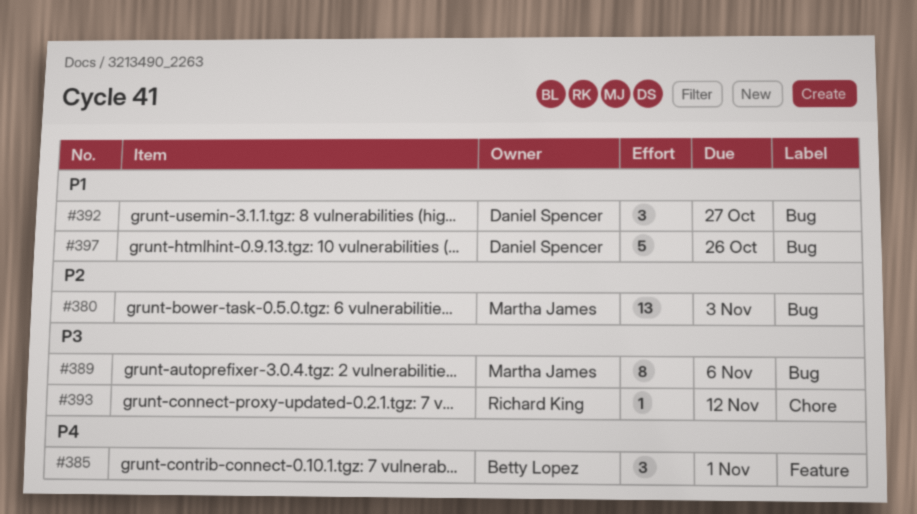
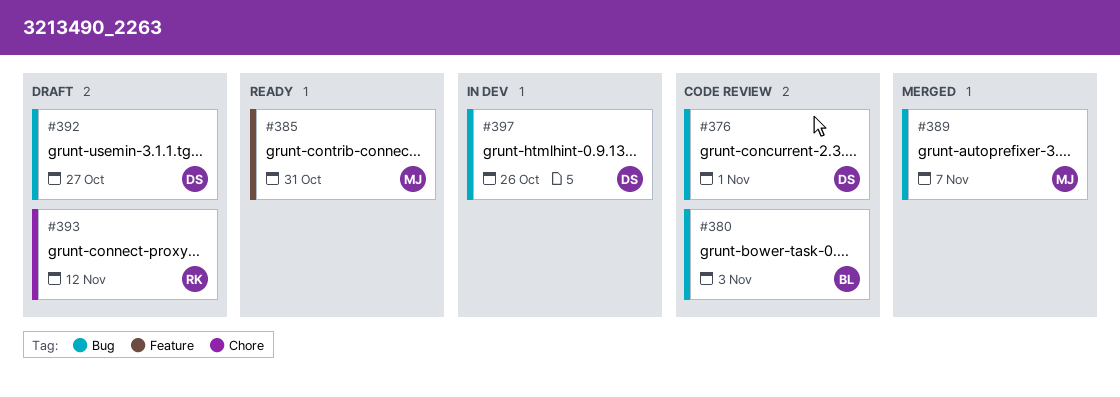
#376: none -> present
#380, owner: Martha James -> Betty Lopez
#385, owner: Betty Lopez -> Martha James
#385, due: Nov 1 -> Oct 31
#389, due: Nov 6 -> Nov 7

